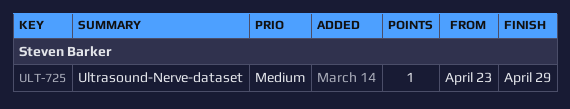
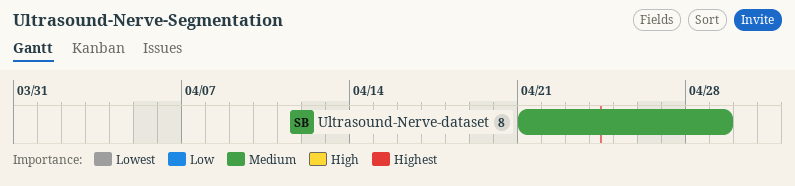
Ultrasound-Nerve-dataset, estimate: 1 -> 8
Ultrasound-Nerve-dataset, start: Apr 23 -> Apr 21

